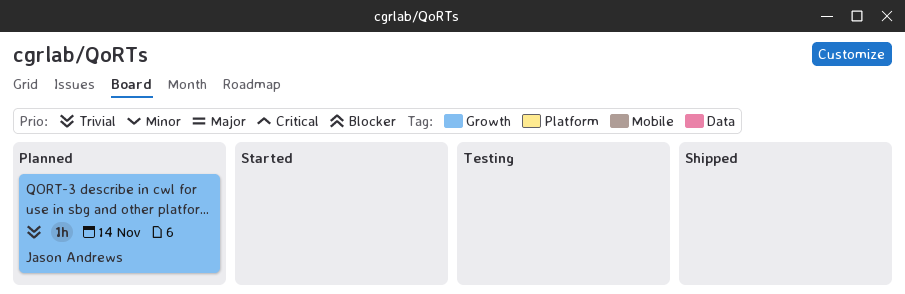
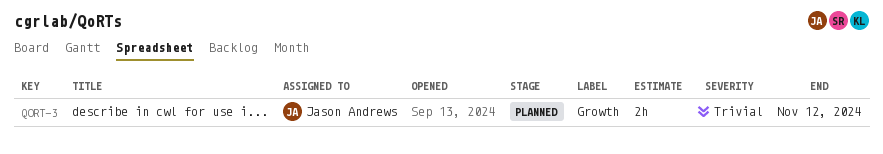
QORT-3, estimate: 1h -> 2h
QORT-3, due: Nov 14 -> Nov 12

